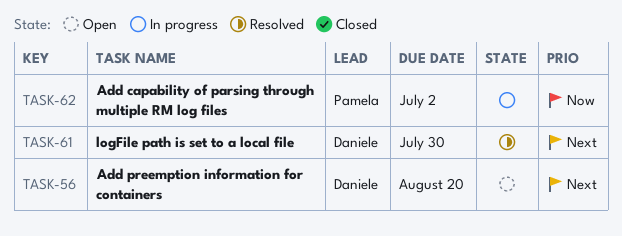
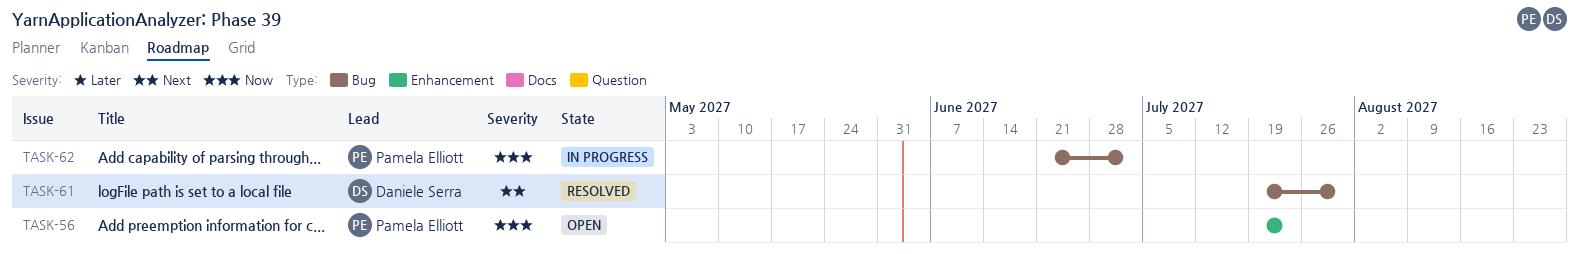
TASK-56, owner: Daniele Serra -> Pamela Elliott
TASK-56, priority: Next -> Now
TASK-56, due: Aug 20 -> Jul 23

